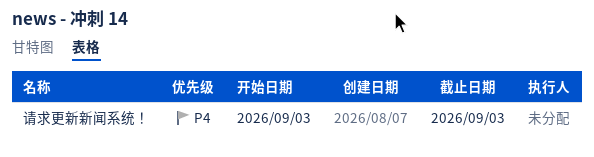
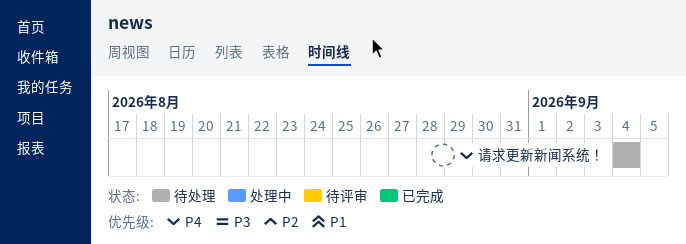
请求更新新闻系统！, start: Sep 3 -> Sep 4
请求更新新闻系统！, due: Sep 3 -> Sep 4

